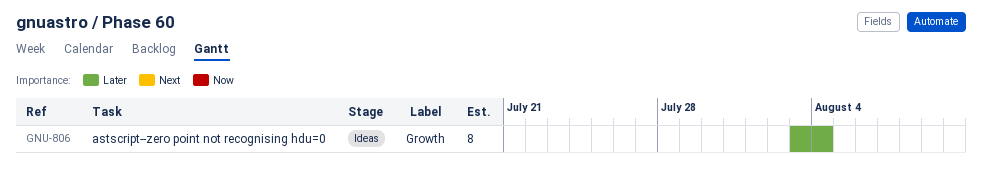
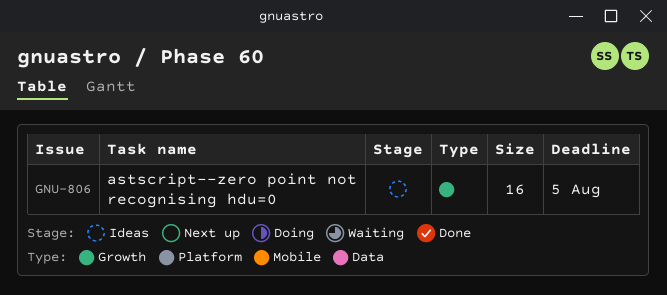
GNU-806, estimate: 8 -> 16
GNU-806, due: Aug 4 -> Aug 5

